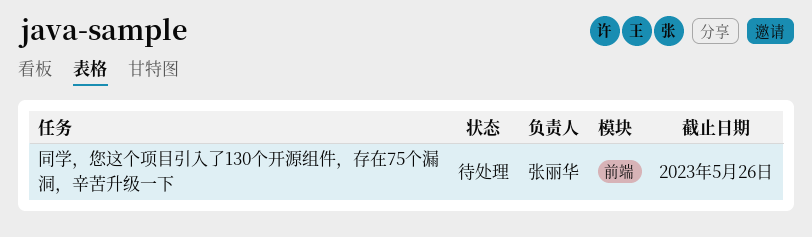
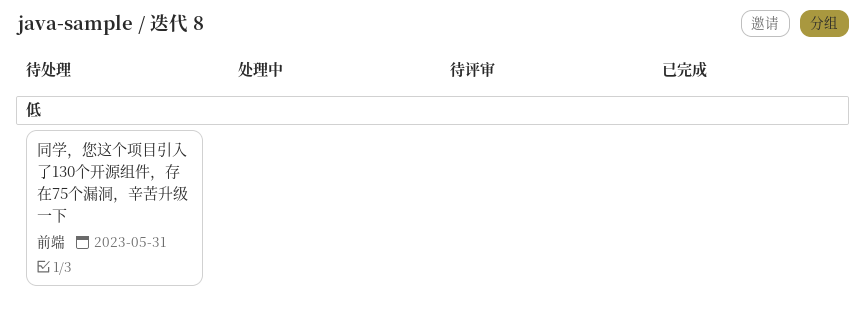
同学，您这个项目引入了130个开源组件，存在75个漏洞，辛苦升级一下, due: May 26 -> May 31

